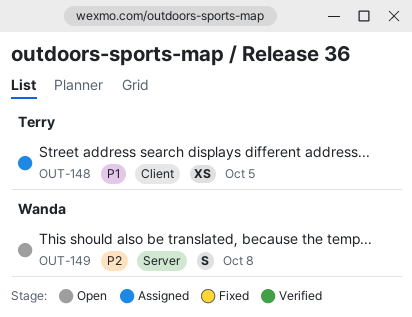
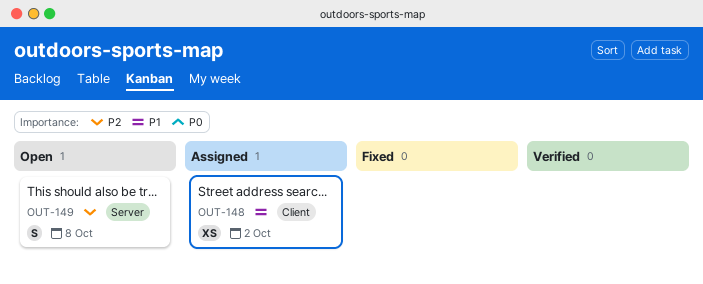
OUT-148, due: Oct 5 -> Oct 2

